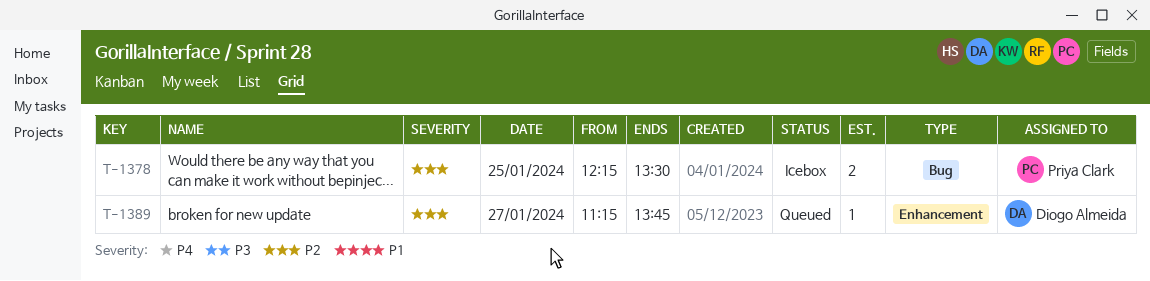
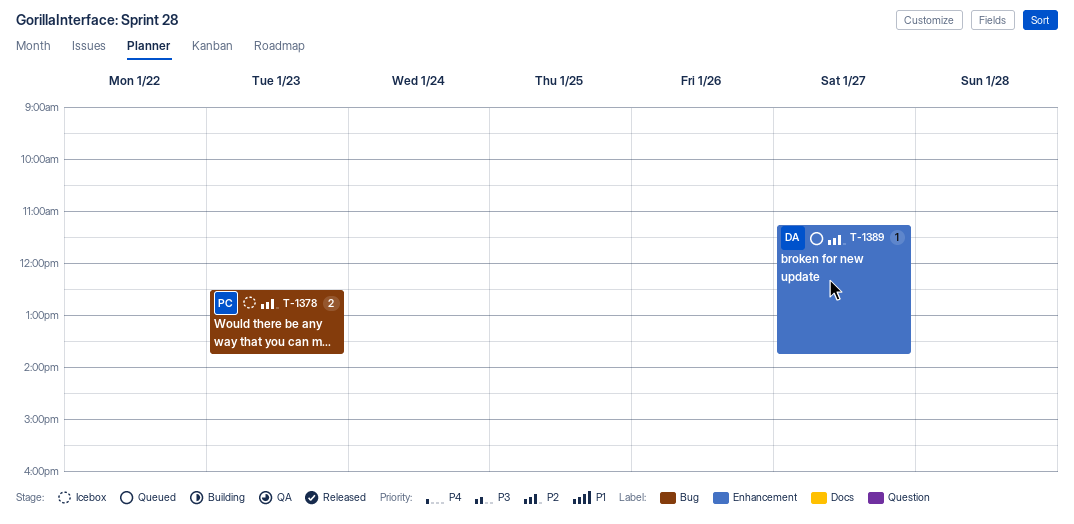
T-1378, day: Jan 25 -> Jan 23
T-1378, begins: 12:15 -> 12:30
T-1378, ends: 13:30 -> 13:45

